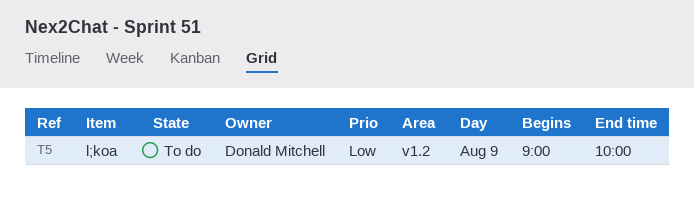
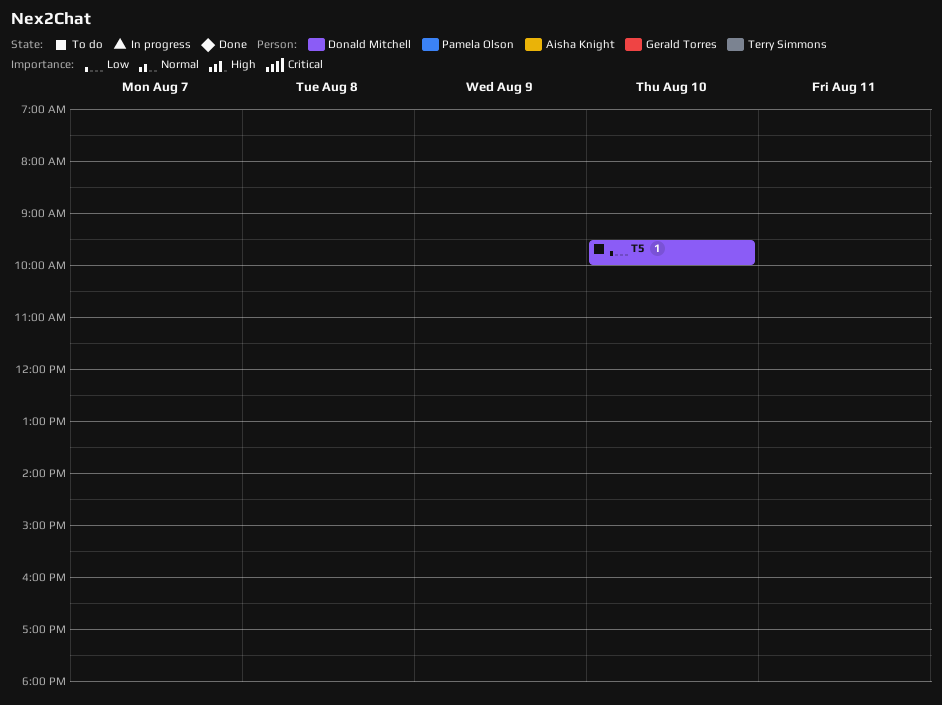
T5, day: Aug 9 -> Aug 10
T5, begins: 09:00 -> 09:30

